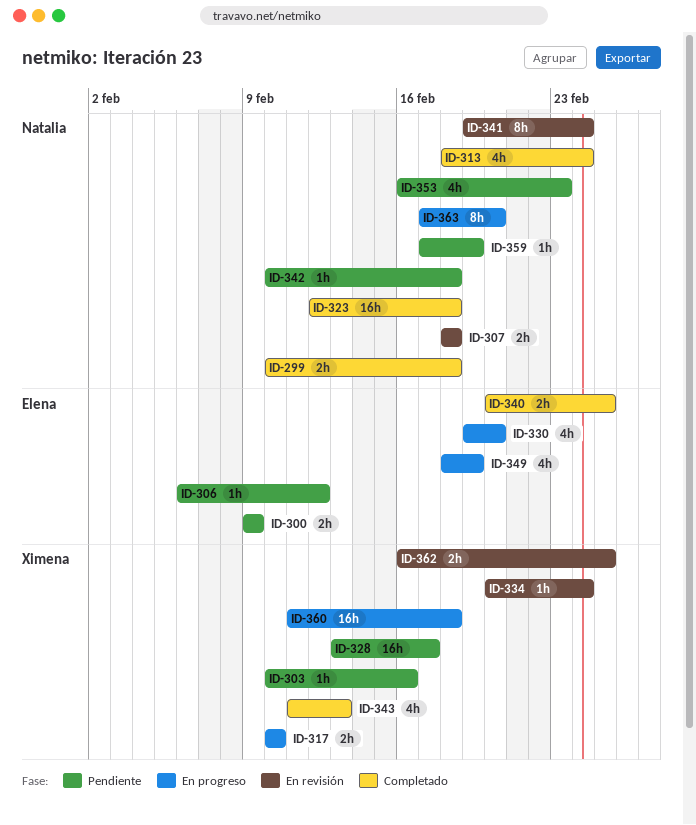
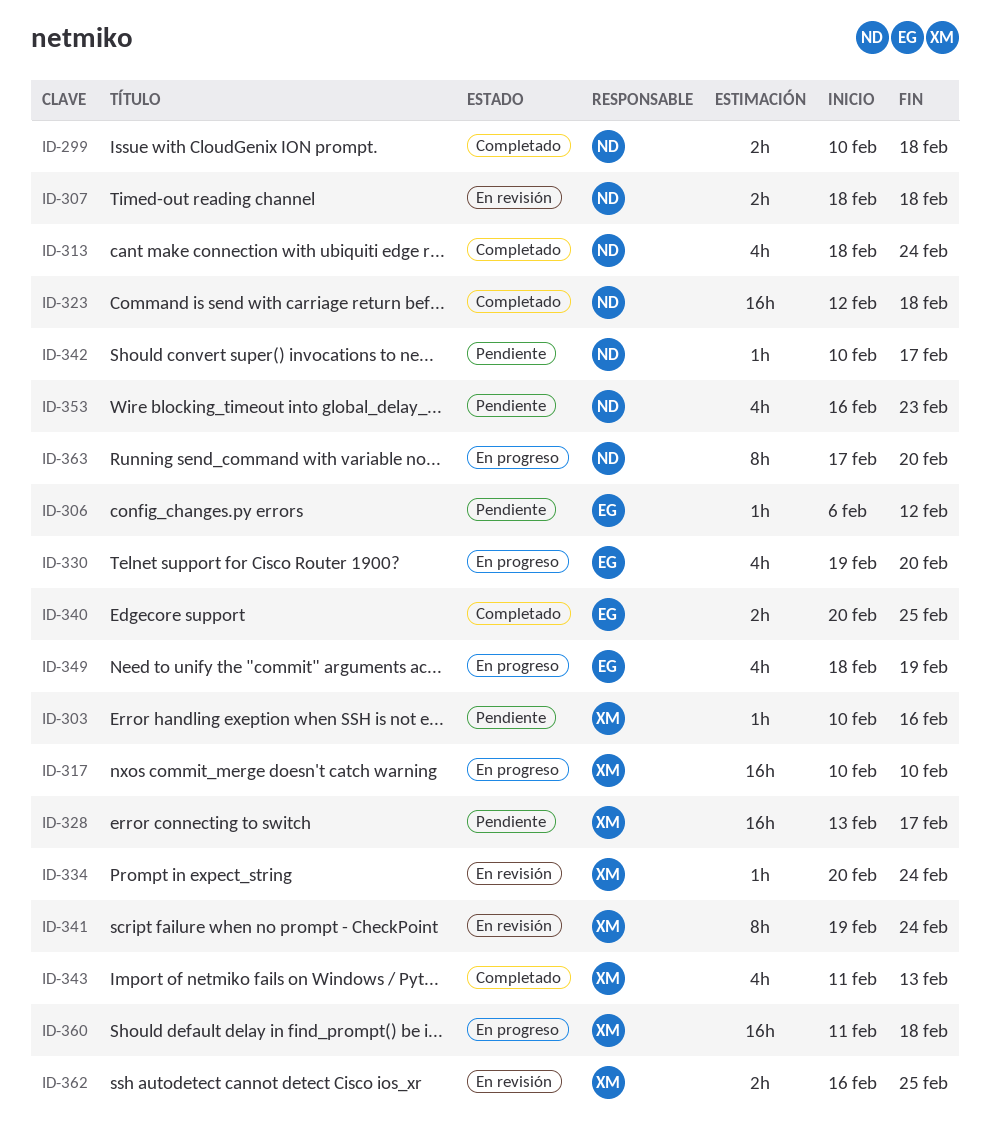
ID-300: present -> none
ID-317, estimate: 2h -> 16h
ID-341, owner: Natalia -> Ximena
ID-342, due: Feb 18 -> Feb 17
ID-359: present -> none

